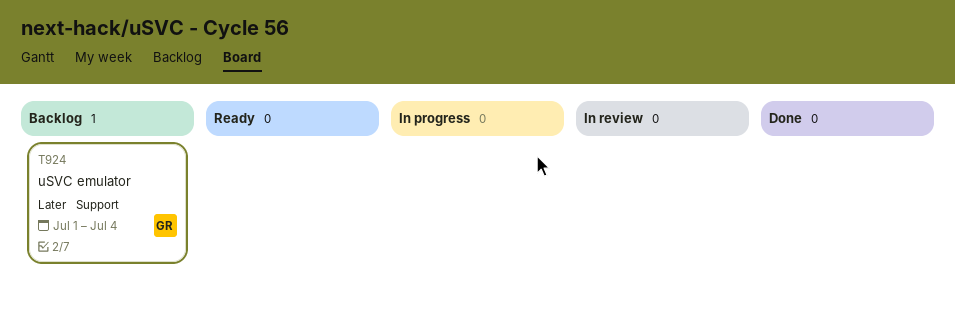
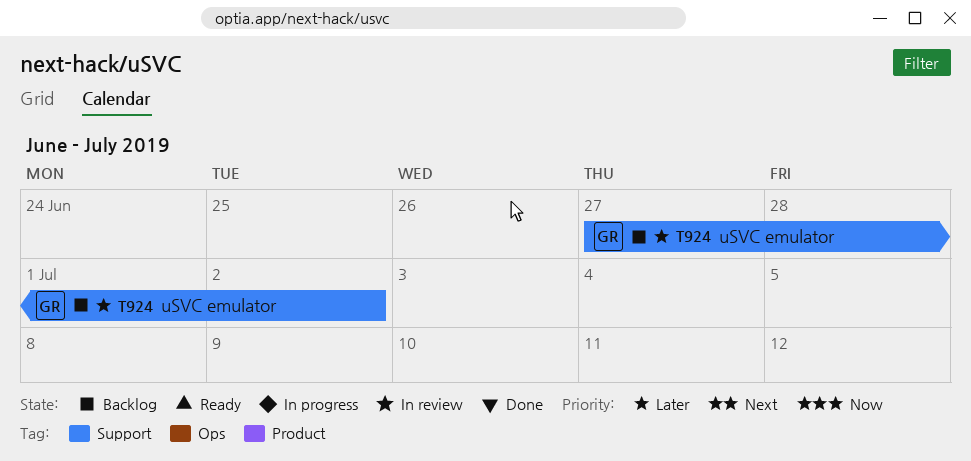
T924, start: Jul 1 -> Jun 27
T924, due: Jul 4 -> Jul 2

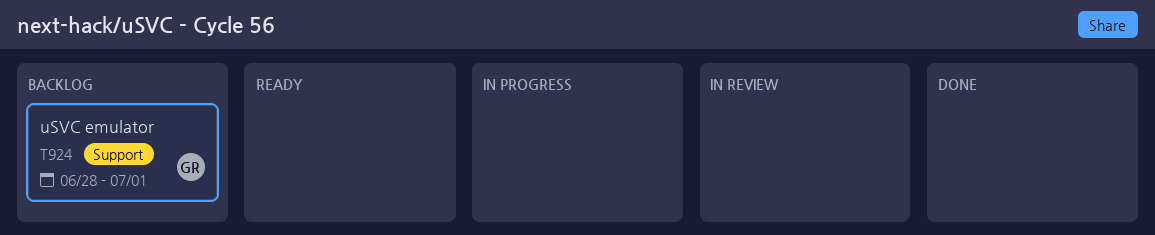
T924, start: Jun 27 -> Jun 28
T924, due: Jul 2 -> Jul 1

